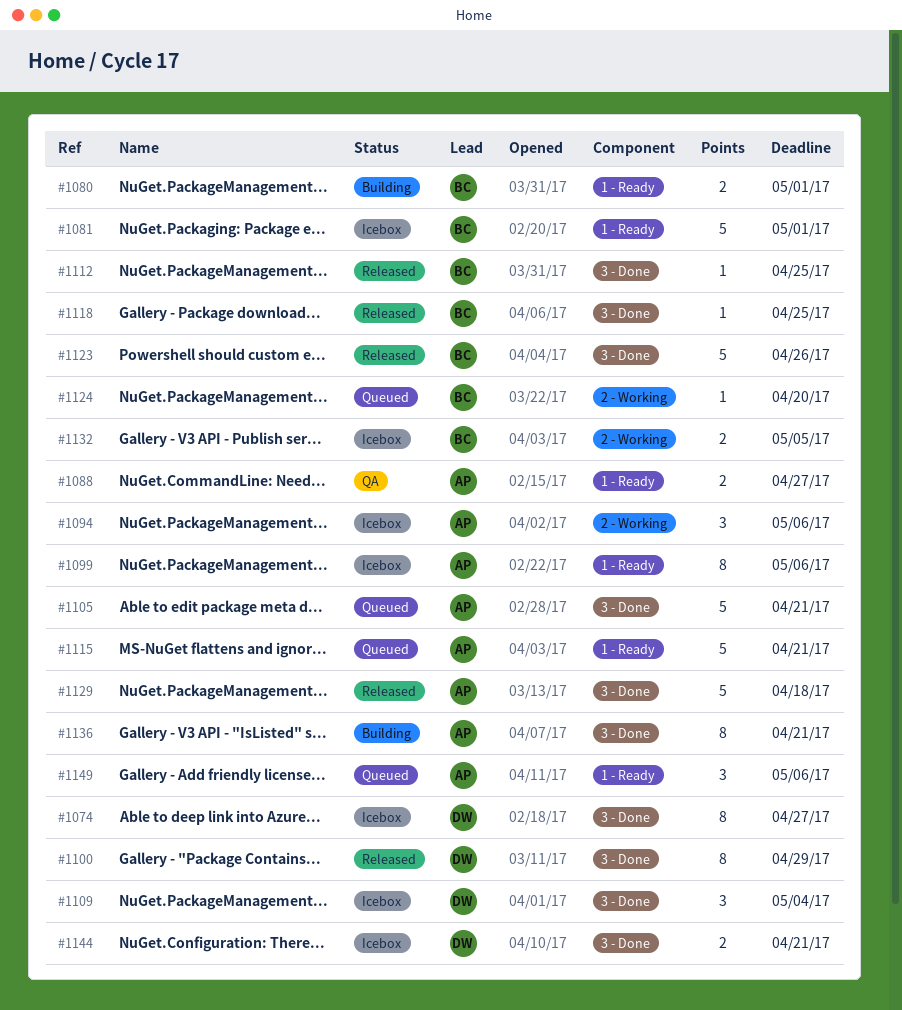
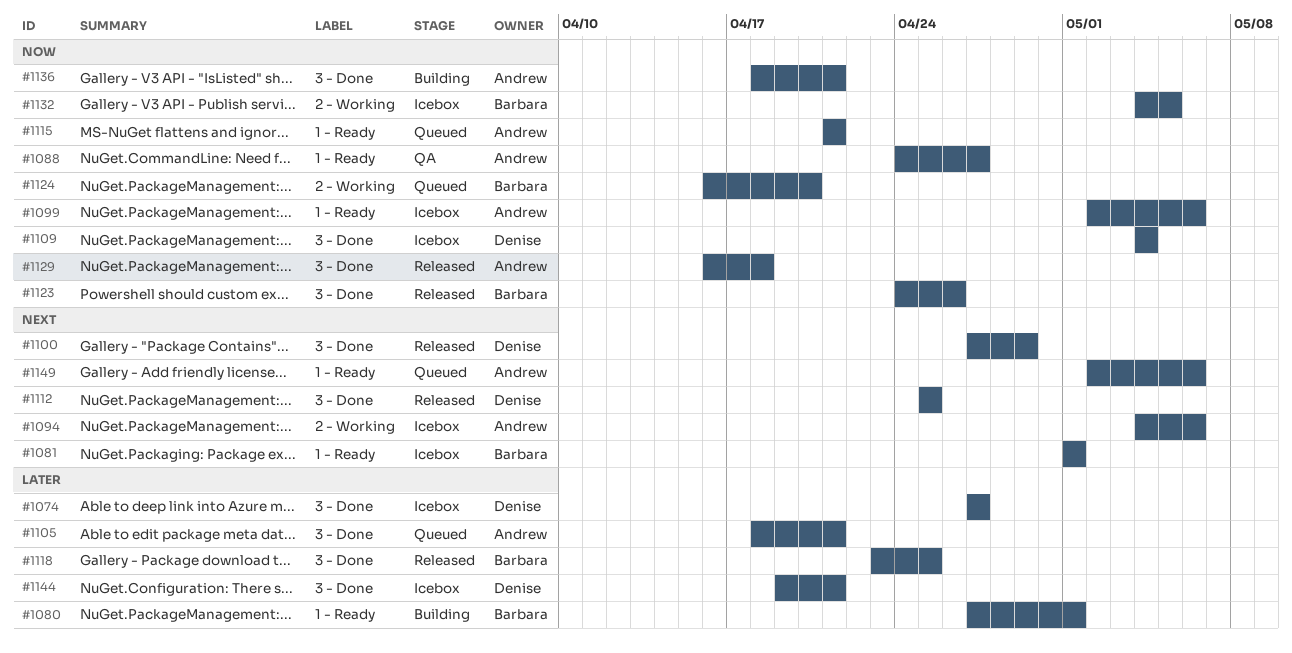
#1112, owner: Barbara -> Denise

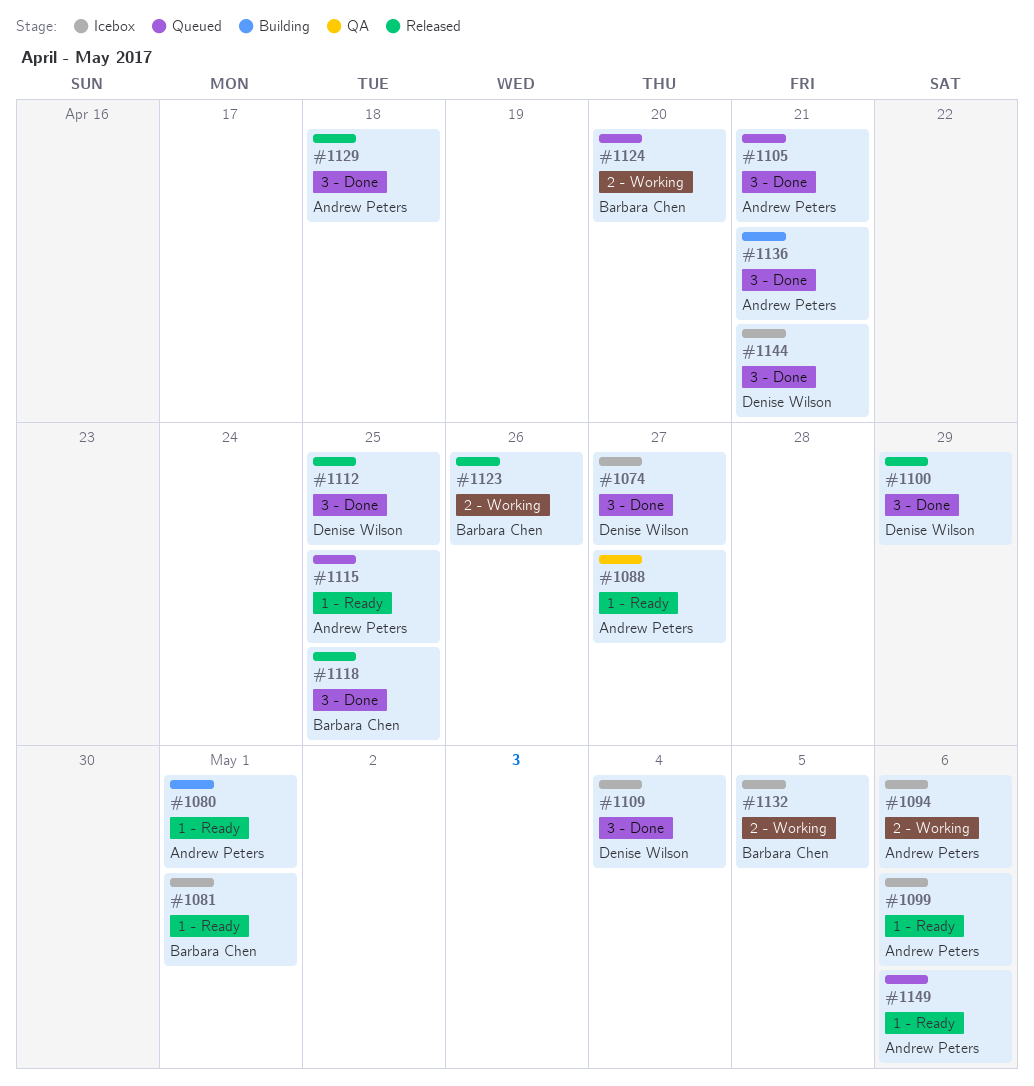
#1080, owner: Barbara Chen -> Andrew Peters
#1115, due: Apr 21 -> Apr 25
#1123, label: 3 - Done -> 2 - Working

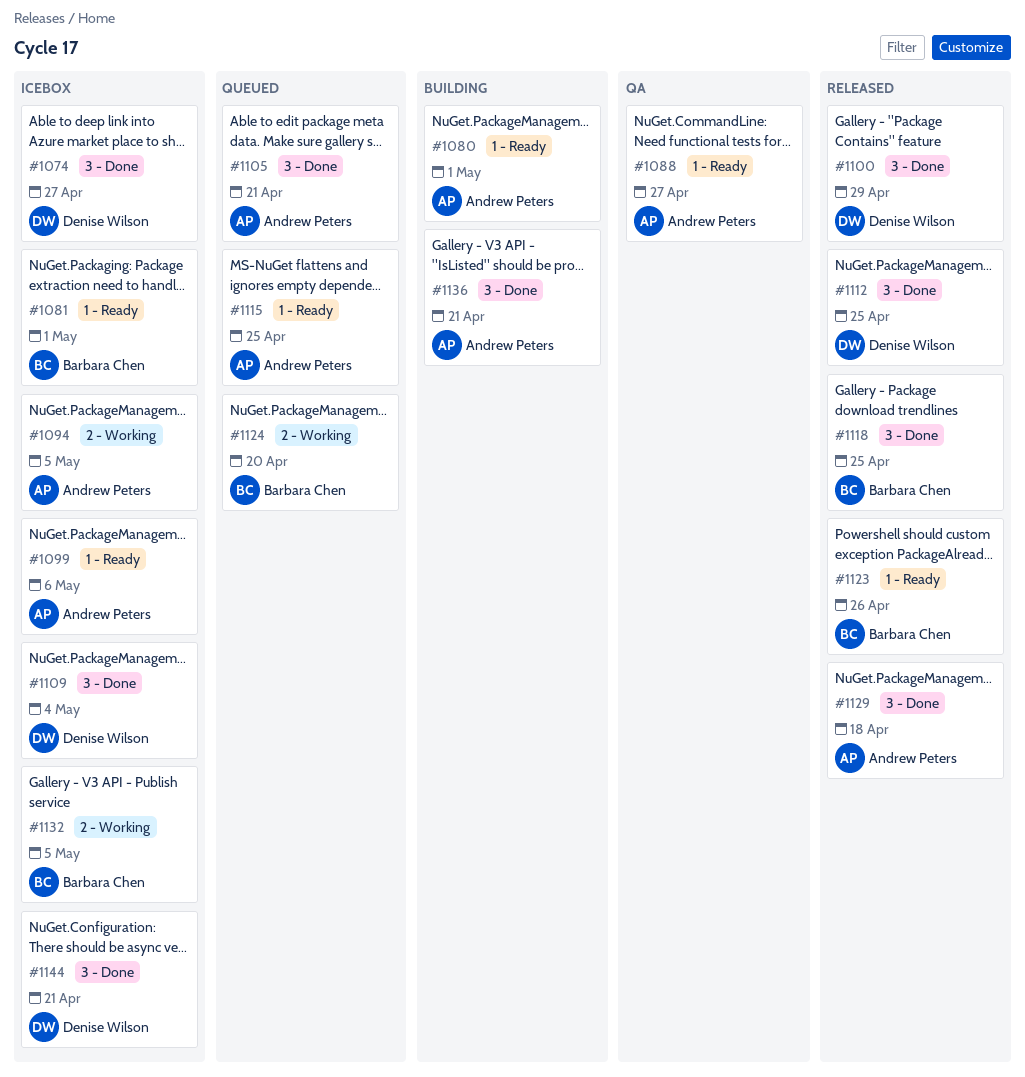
#1094, due: May 6 -> May 5
#1123, label: 2 - Working -> 1 - Ready
#1149: present -> none

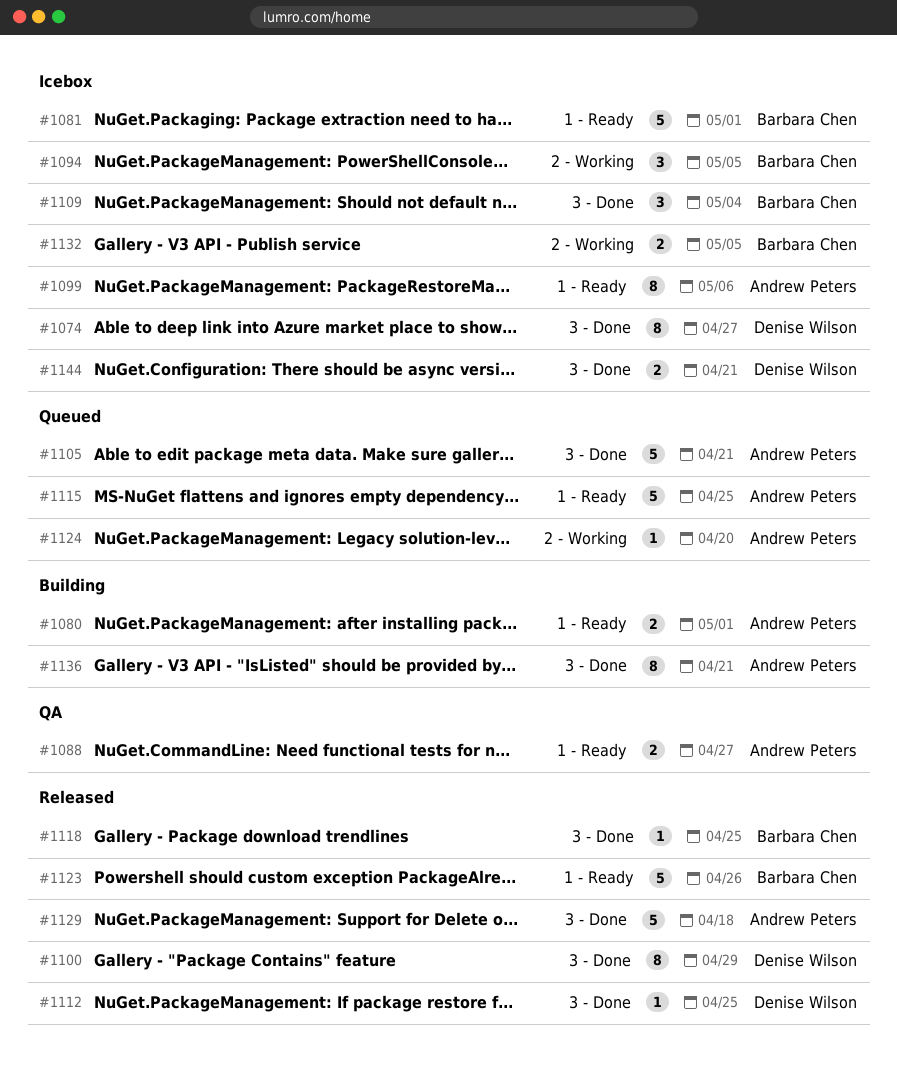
#1094, owner: Andrew Peters -> Barbara Chen
#1109, owner: Denise Wilson -> Barbara Chen
#1124, owner: Barbara Chen -> Andrew Peters

